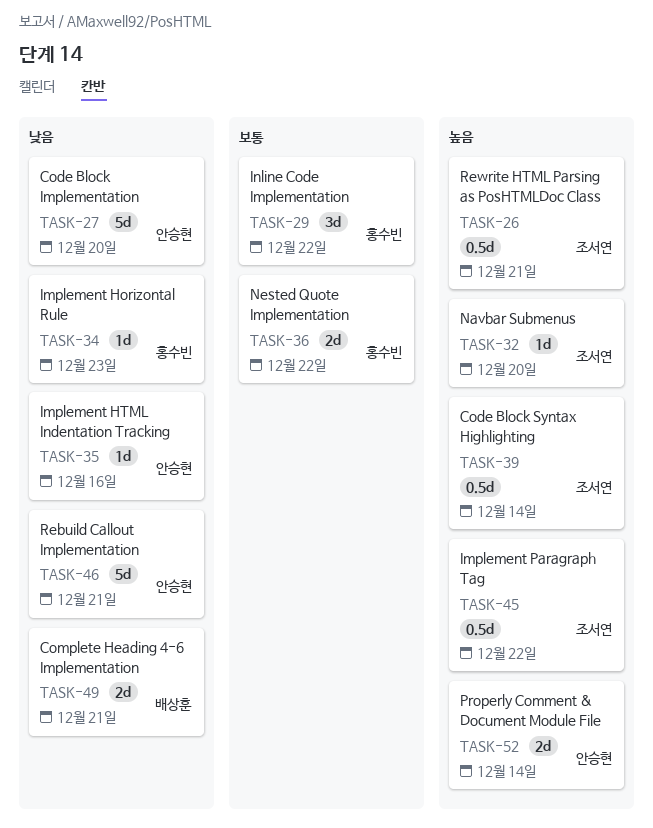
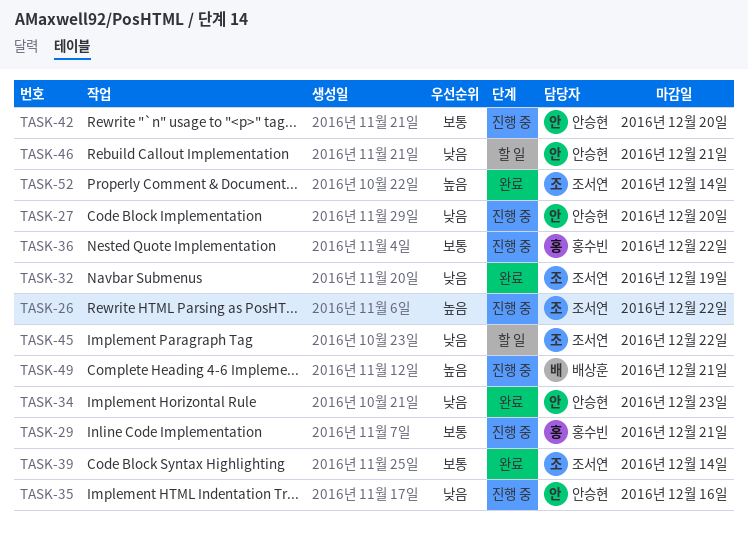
TASK-26, due: Dec 21 -> Dec 22
TASK-29, due: Dec 22 -> Dec 21
TASK-32, priority: 높음 -> 낮음
TASK-32, due: Dec 20 -> Dec 19
TASK-34, owner: 홍수빈 -> 안승현
TASK-39, priority: 높음 -> 보통
TASK-42: none -> present
TASK-45, priority: 높음 -> 낮음
TASK-49, priority: 낮음 -> 높음
TASK-52, owner: 안승현 -> 조서연

